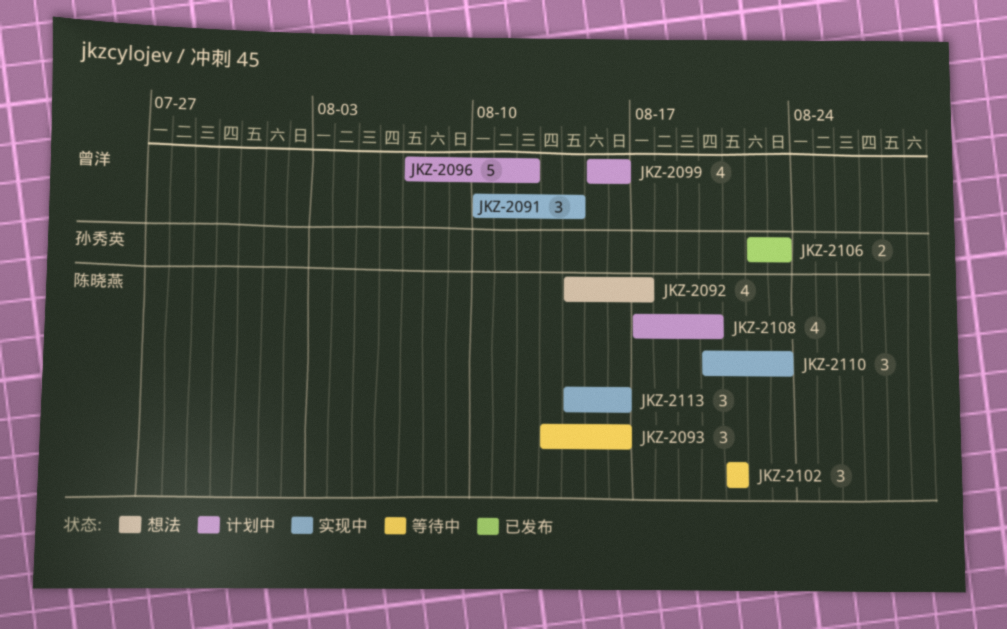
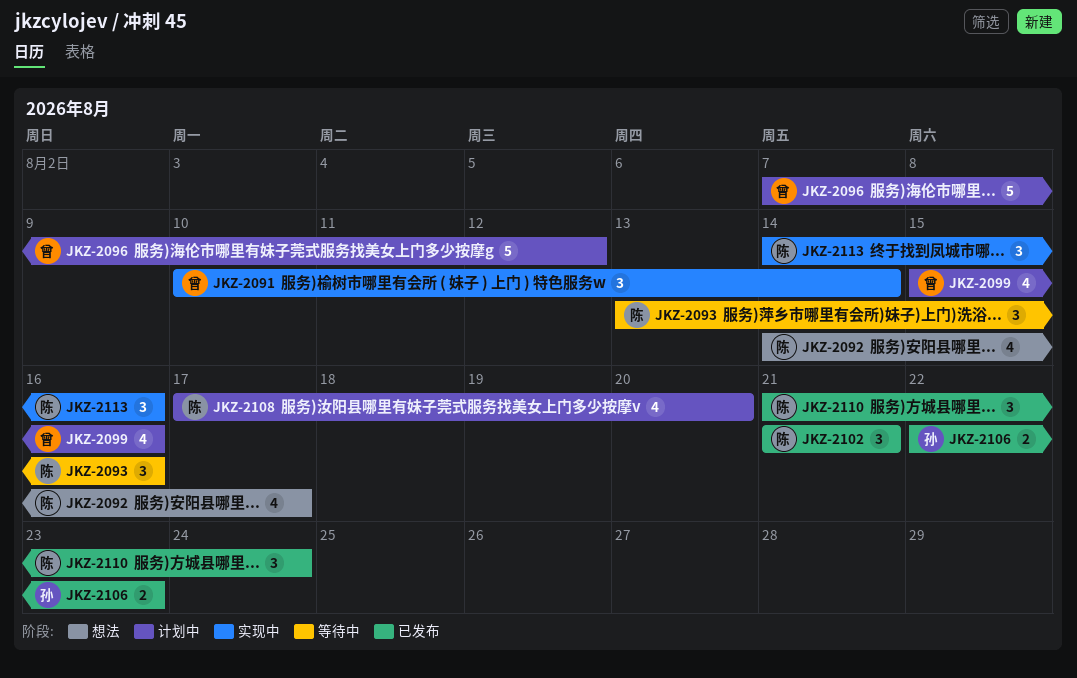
JKZ-2102, status: 等待中 -> 已发布
JKZ-2110, status: 实现中 -> 已发布
JKZ-2110, start: Aug 20 -> Aug 21
JKZ-2110, due: Aug 23 -> Aug 24

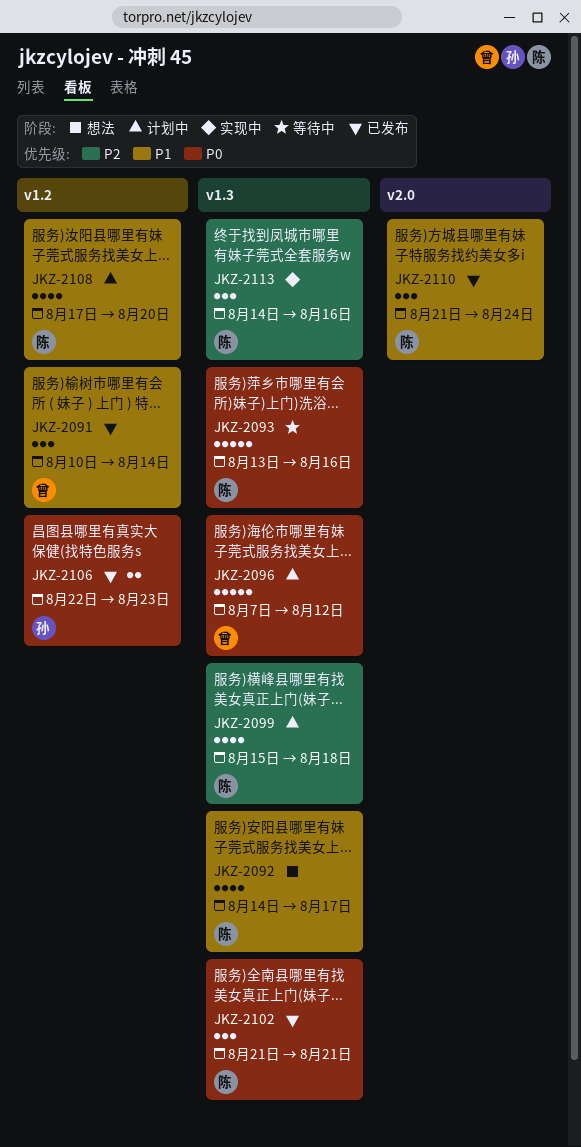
JKZ-2091, status: 实现中 -> 已发布
JKZ-2093, estimate: 3 -> 5
JKZ-2099, owner: 曾 -> 陈
JKZ-2099, due: Aug 16 -> Aug 18

